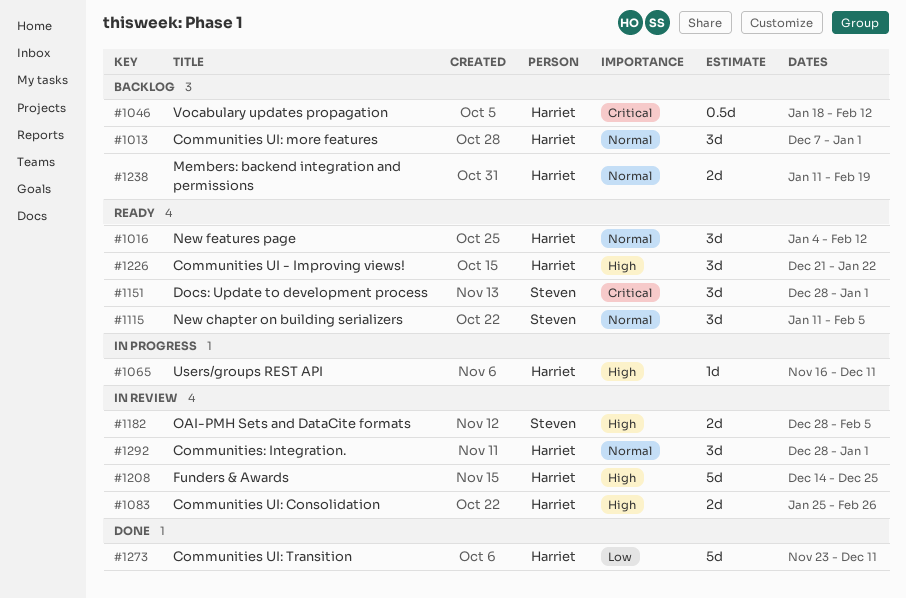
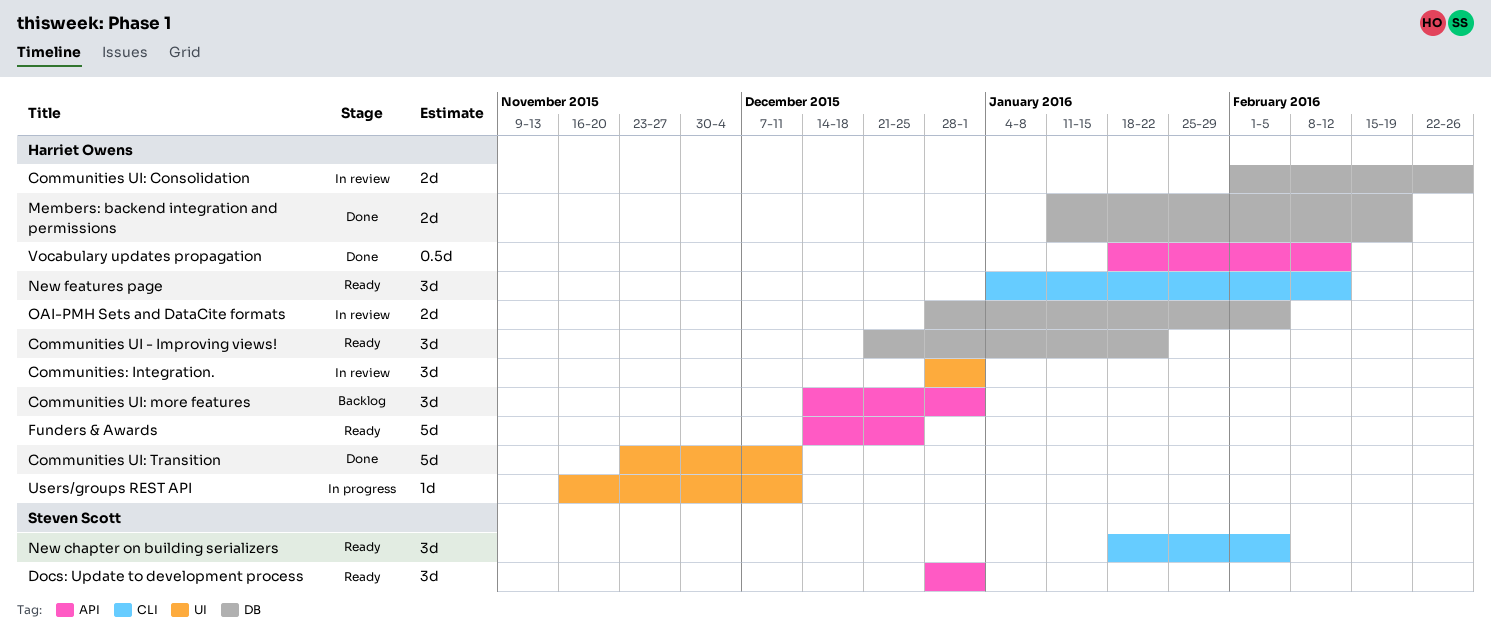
Communities UI: Consolidation, start: Jan 25 -> Feb 1
Communities UI: more features, start: Dec 7 -> Dec 14
Funders & Awards, status: In review -> Ready
Members: backend integration and permissions, status: Backlog -> Done
New chapter on building serializers, start: Jan 11 -> Jan 18
OAI-PMH Sets and DataCite formats, owner: Steven Scott -> Harriet Owens
Vocabulary updates propagation, status: Backlog -> Done

